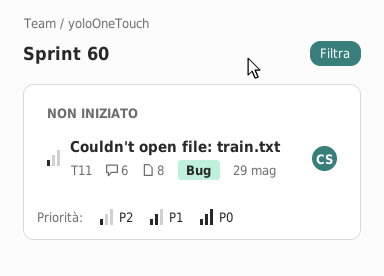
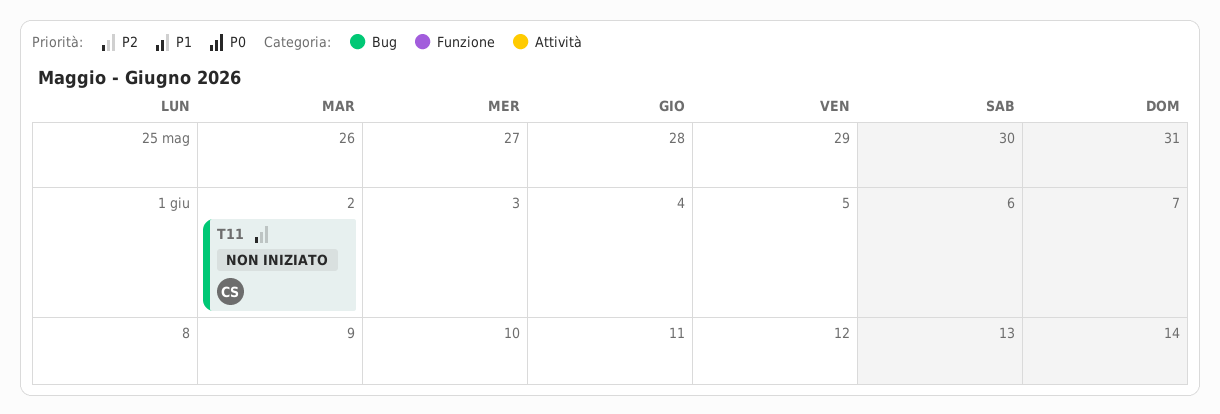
T11, due: May 29 -> Jun 2

